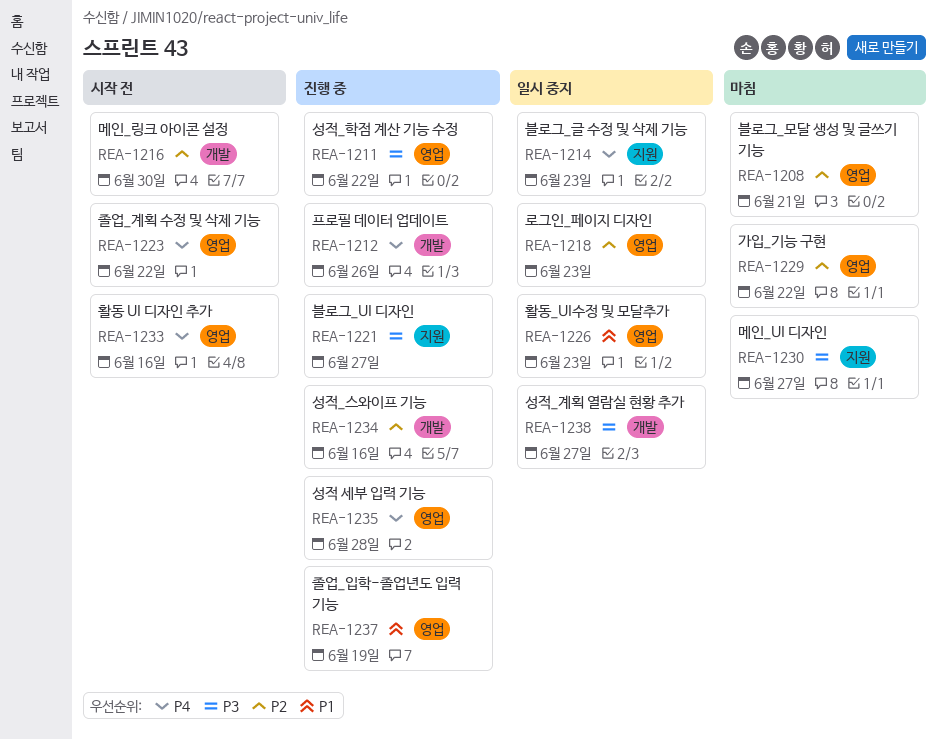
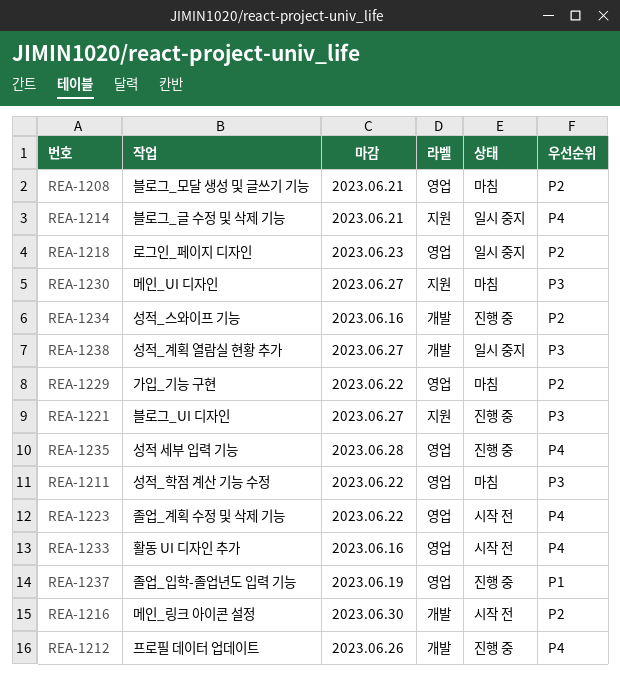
REA-1211, status: 진행 중 -> 마침
REA-1214, due: Jun 23 -> Jun 21
REA-1226: present -> none

